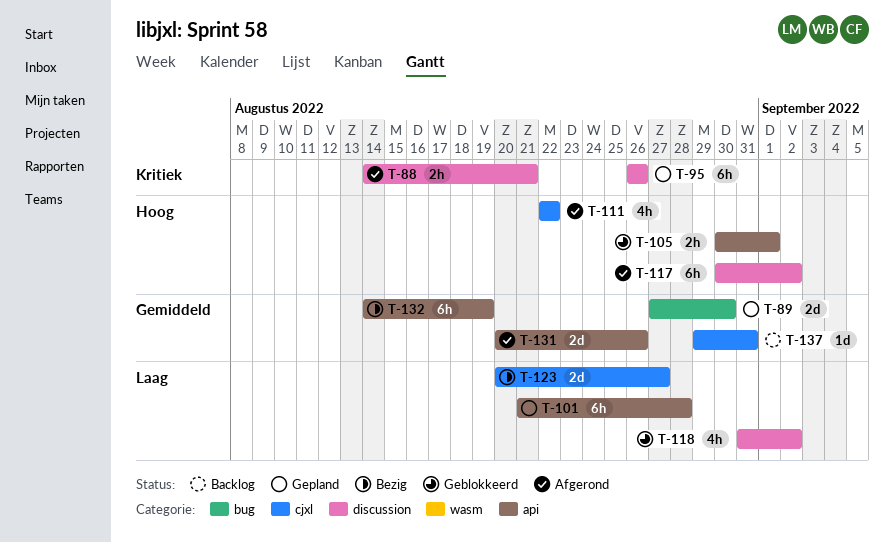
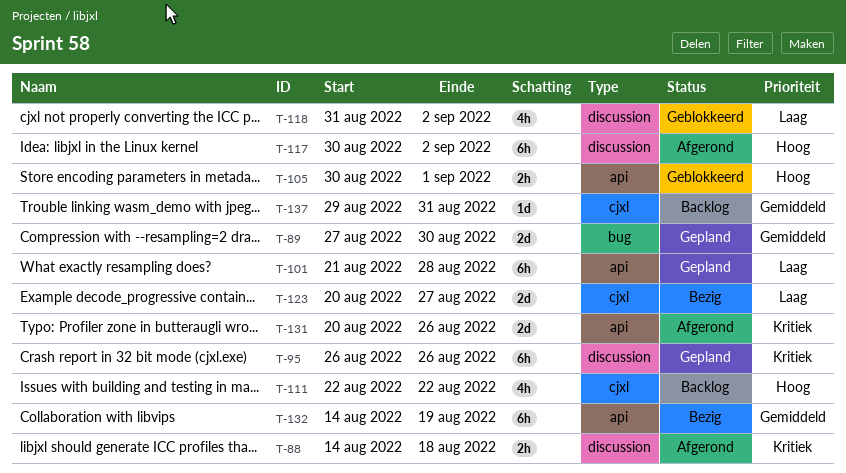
T-88, due: Aug 21 -> Aug 18
T-111, status: Afgerond -> Backlog
T-131, priority: Gemiddeld -> Kritiek

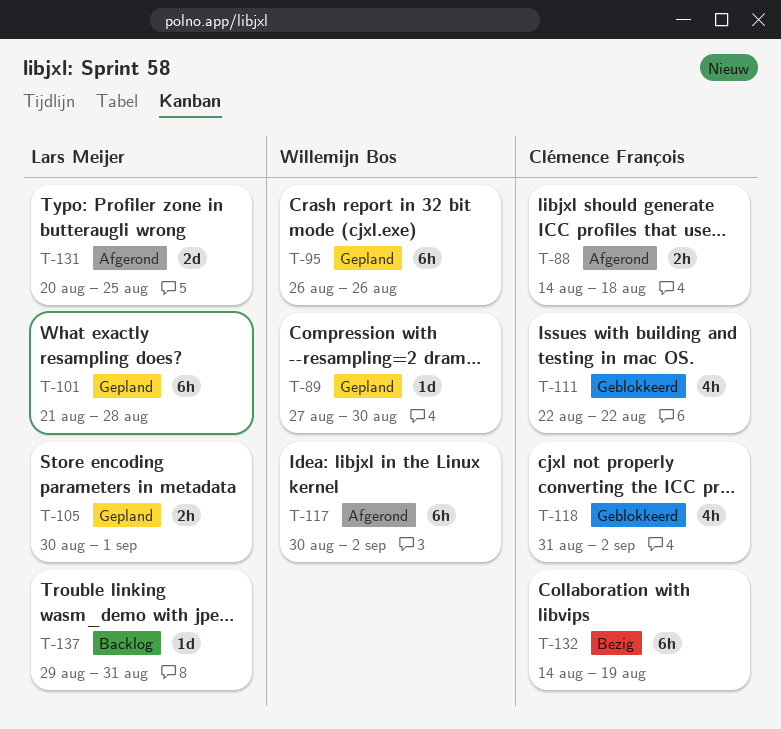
T-89, estimate: 2d -> 1d
T-105, status: Geblokkeerd -> Gepland
T-111, status: Backlog -> Geblokkeerd
T-123: present -> none
T-131, due: Aug 26 -> Aug 25

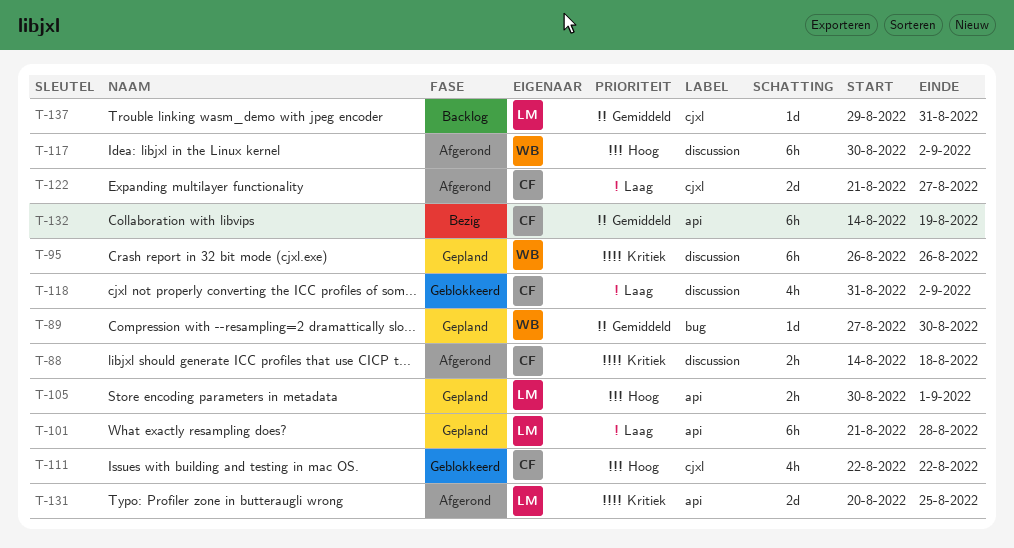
T-122: none -> present

